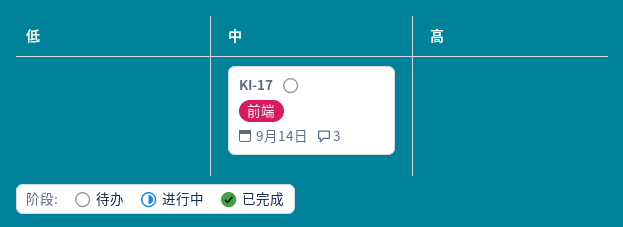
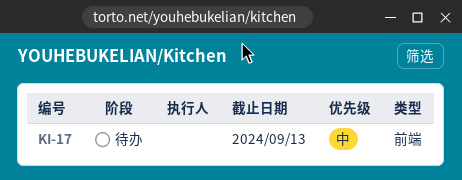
KI-17, due: Sep 14 -> Sep 13

